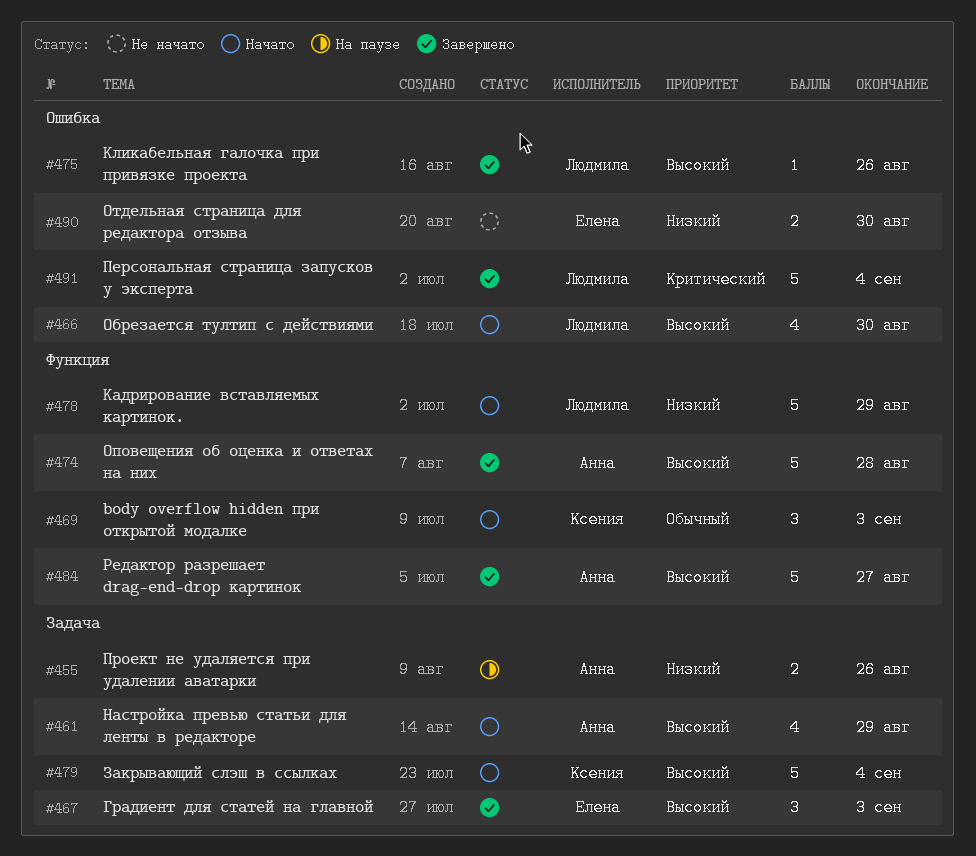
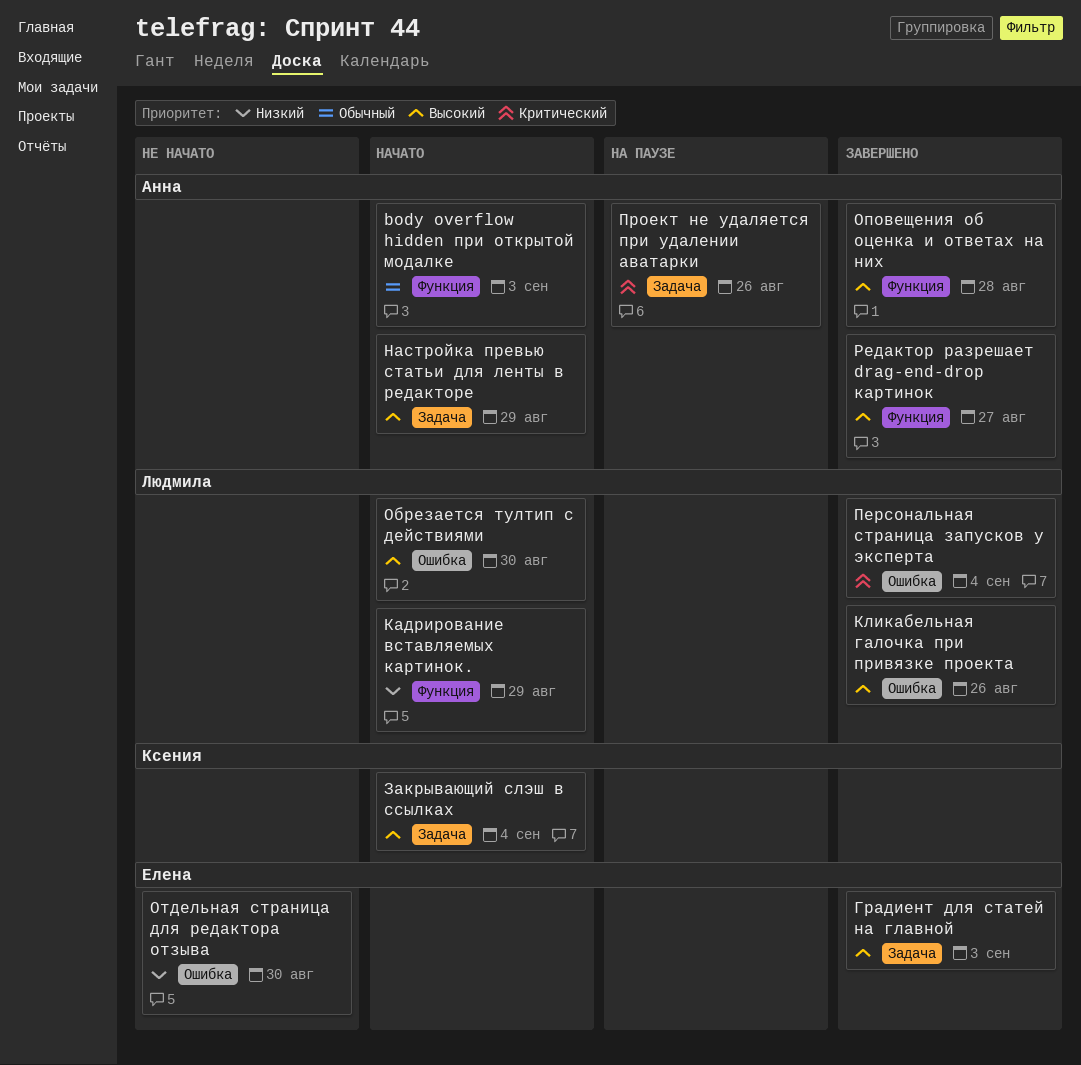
body overflow hidden при открытой модалке, owner: Ксения -> Анна
Проект не удаляется при удалении аватарки, priority: Низкий -> Критический

